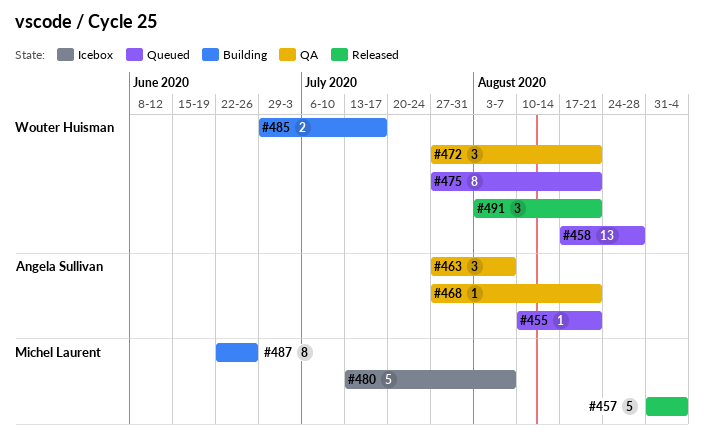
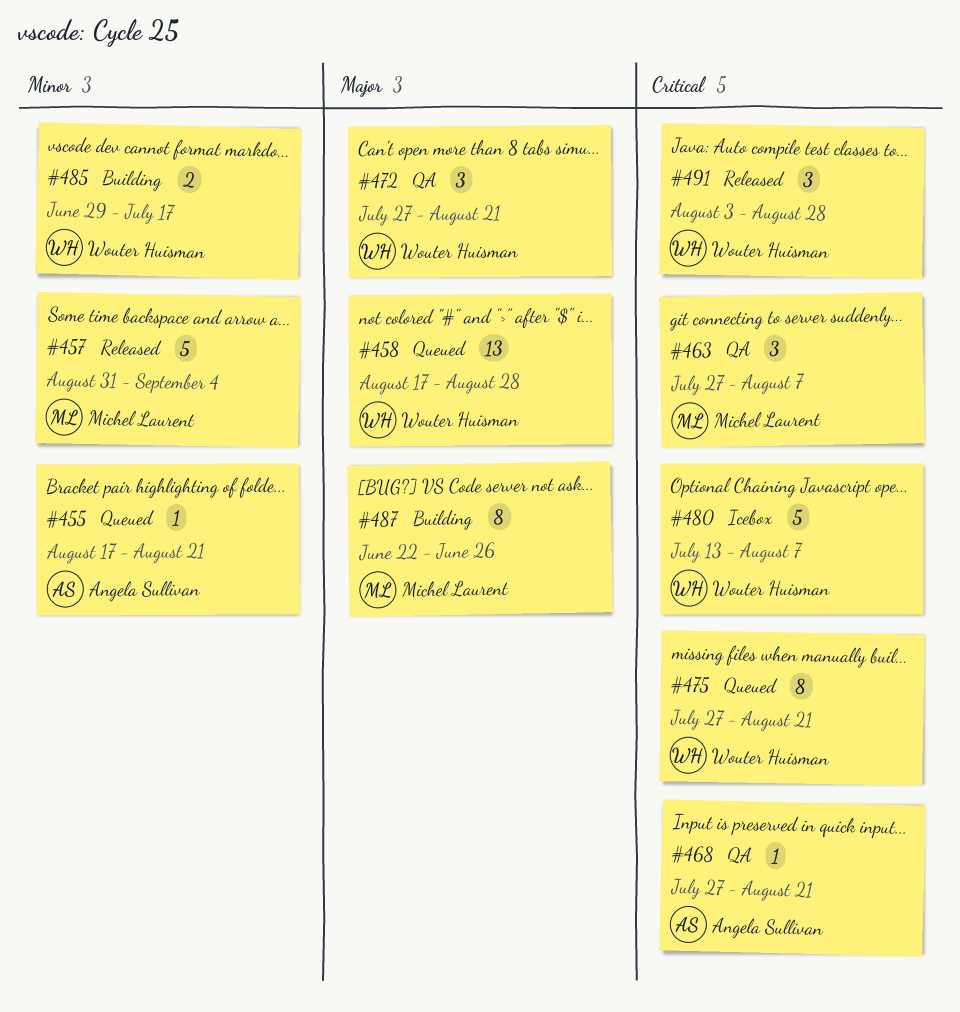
#455, start: Aug 10 -> Aug 17
#463, owner: Angela Sullivan -> Michel Laurent
#480, owner: Michel Laurent -> Wouter Huisman
#491, due: Aug 21 -> Aug 28

